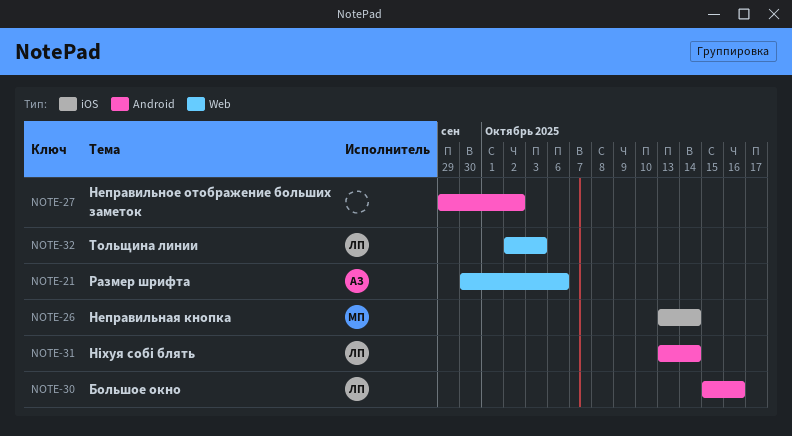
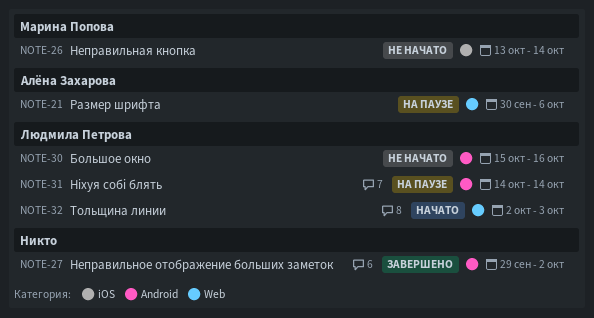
NOTE-31, start: Oct 13 -> Oct 14

